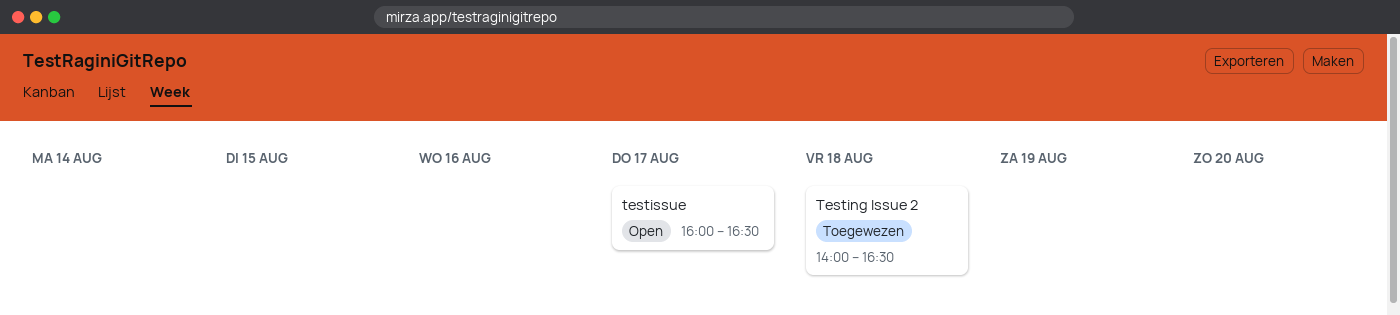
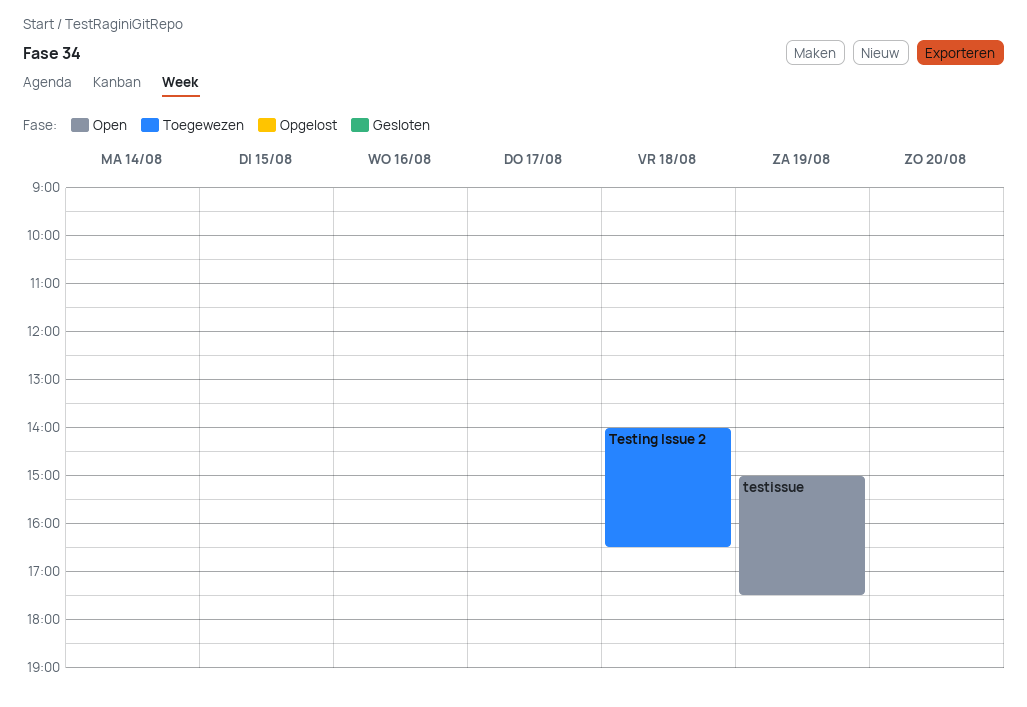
testissue, day: Aug 17 -> Aug 19
testissue, begins: 16:00 -> 15:00
testissue, ends: 16:30 -> 17:30

